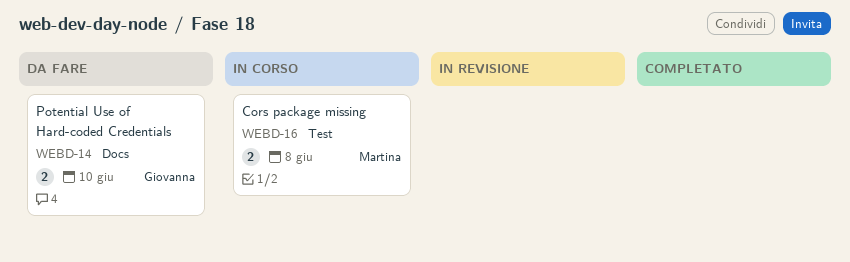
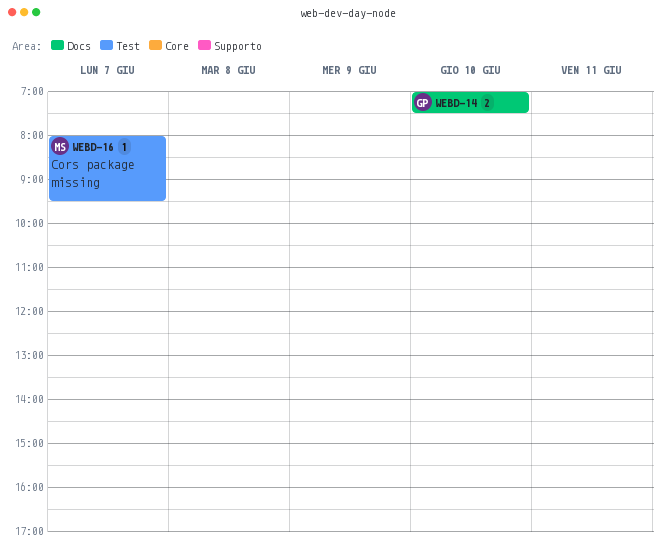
WEBD-16, estimate: 2 -> 1
WEBD-16, day: Jun 8 -> Jun 7

